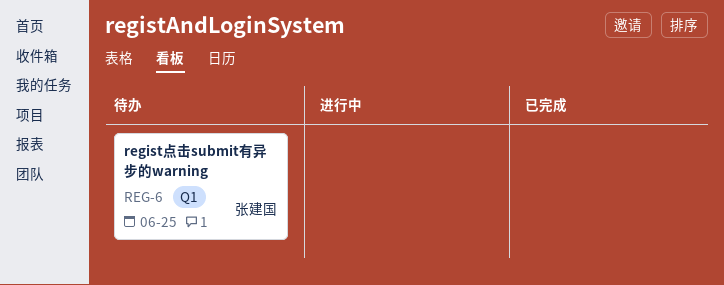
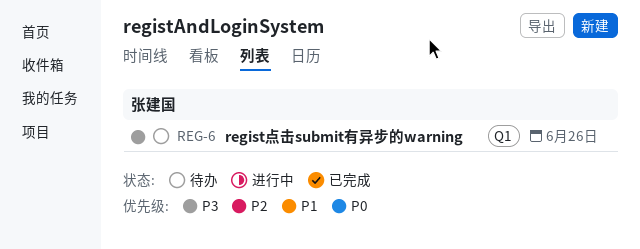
REG-6, due: Jun 25 -> Jun 26

